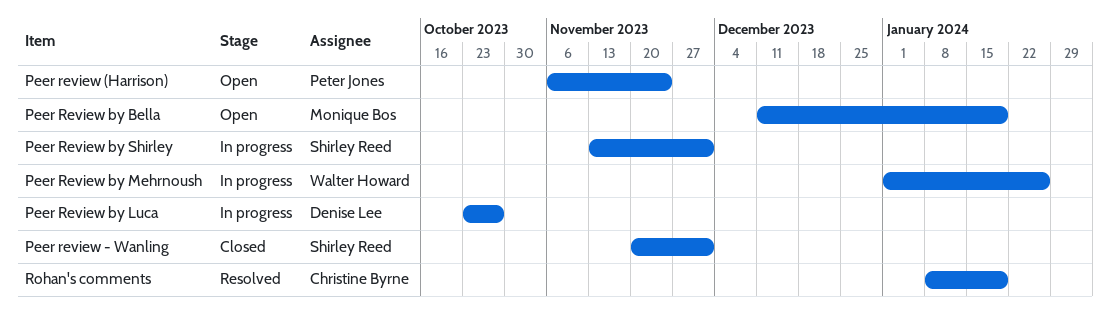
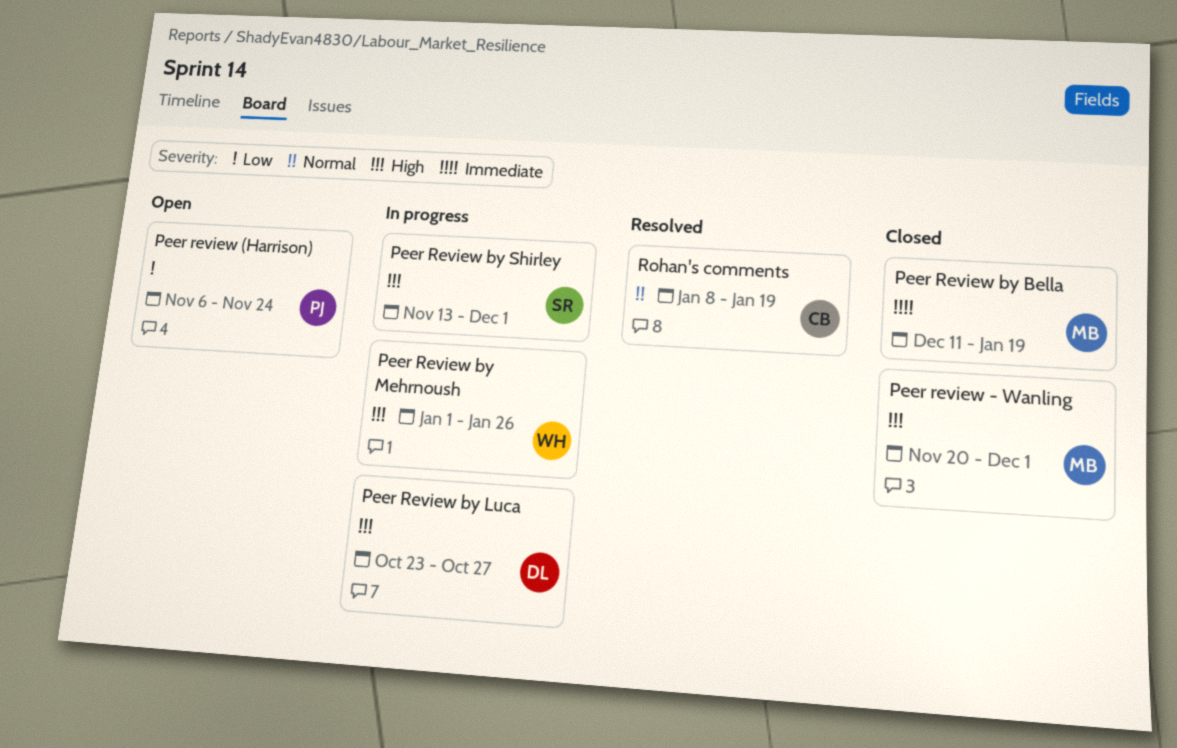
Peer review - Wanling, owner: Shirley Reed -> Monique Bos
Peer Review by Bella, status: Open -> Closed

